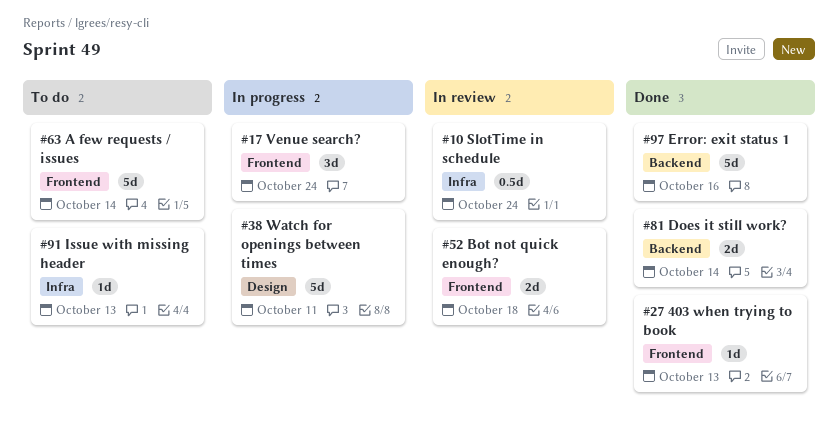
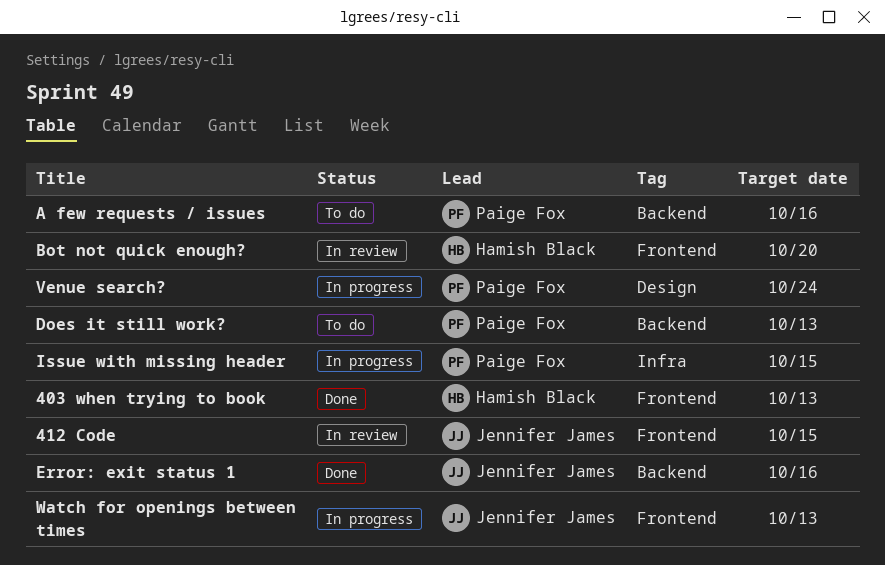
412 Code: none -> present
A few requests / issues, label: Frontend -> Backend
A few requests / issues, due: Oct 14 -> Oct 16
Bot not quick enough?, due: Oct 18 -> Oct 20
Does it still work?, status: Done -> To do
Does it still work?, due: Oct 14 -> Oct 13
Issue with missing header, status: To do -> In progress
Issue with missing header, due: Oct 13 -> Oct 15
SlotTime in schedule: present -> none
Venue search?, label: Frontend -> Design
Watch for openings between times, label: Design -> Frontend
Watch for openings between times, due: Oct 11 -> Oct 13

